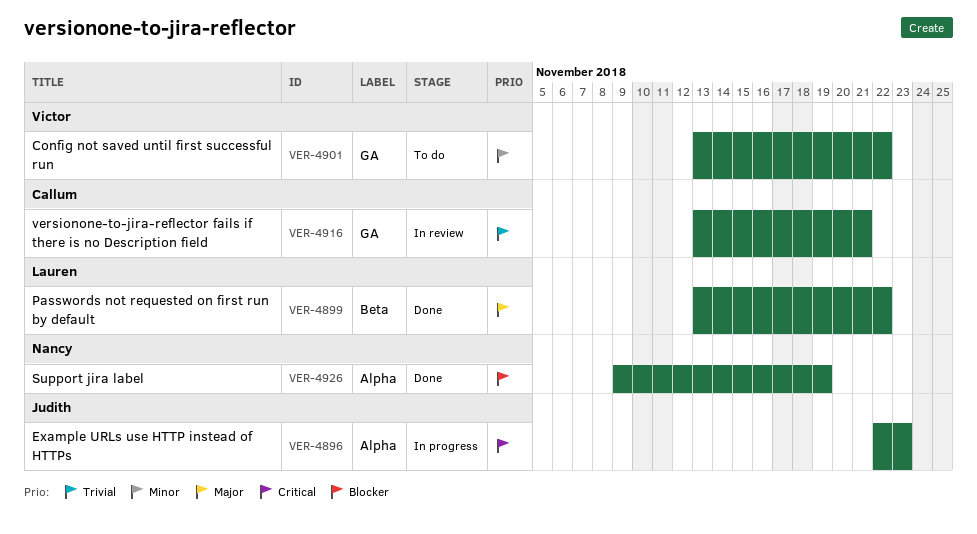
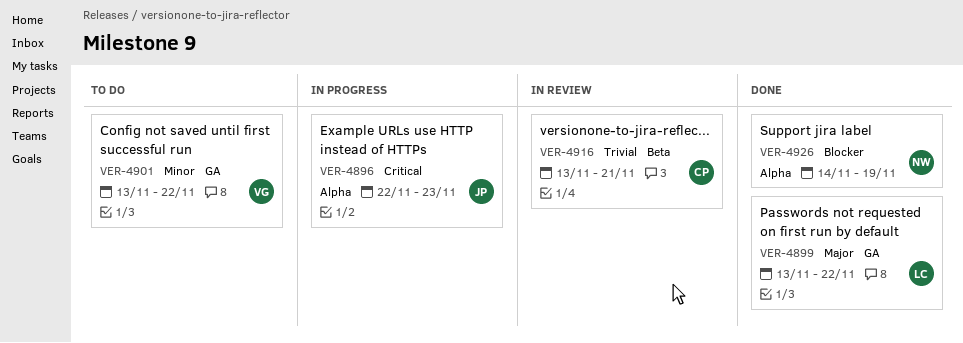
VER-4899, label: Beta -> GA
VER-4916, label: GA -> Beta
VER-4926, start: Nov 9 -> Nov 14

